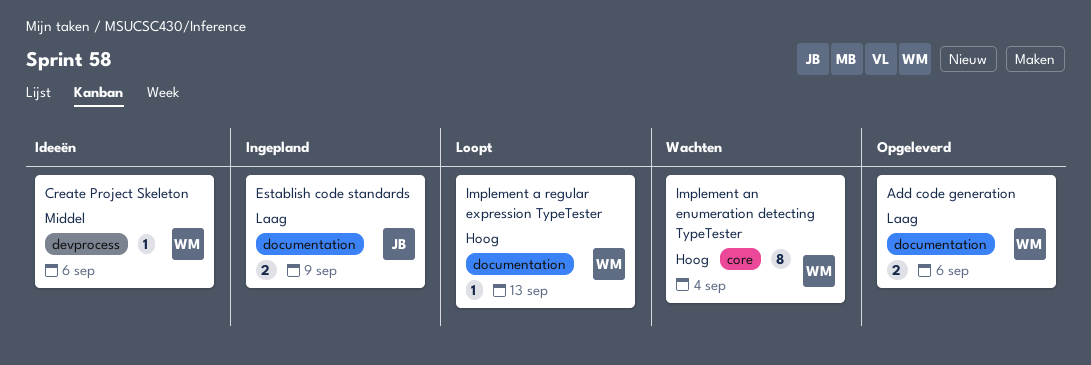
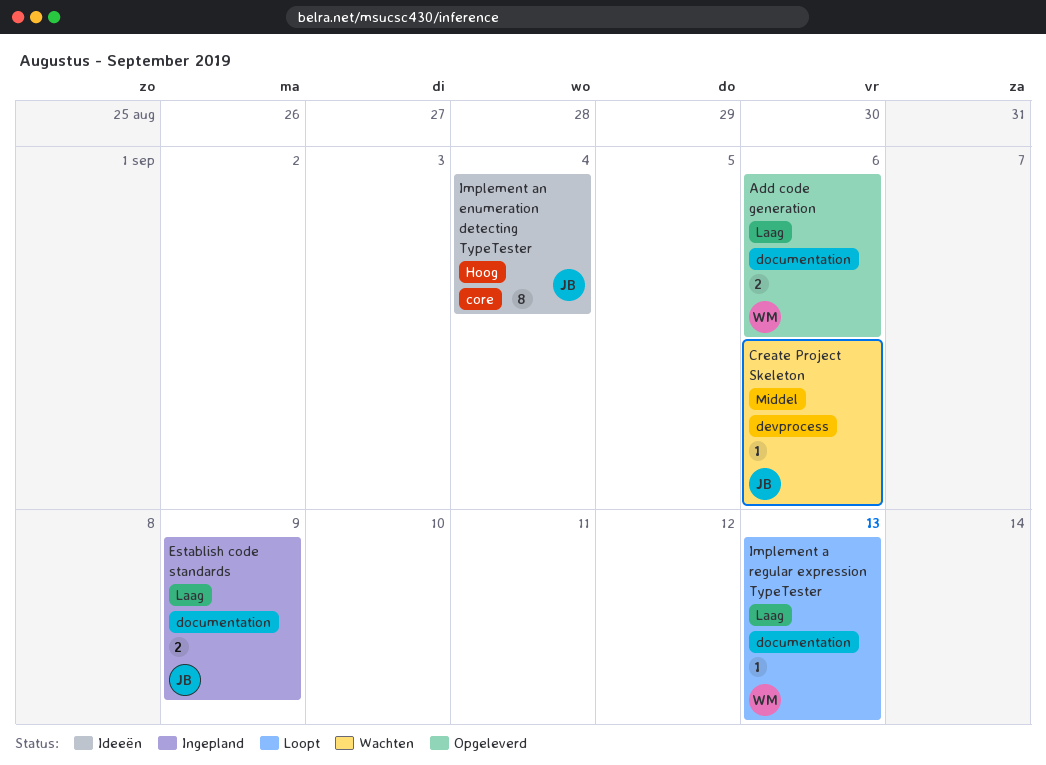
Create Project Skeleton, status: Ideeën -> Wachten
Create Project Skeleton, owner: WM -> JB
Implement a regular expression TypeTester, priority: Hoog -> Laag
Implement an enumeration detecting TypeTester, status: Wachten -> Ideeën
Implement an enumeration detecting TypeTester, owner: WM -> JB

